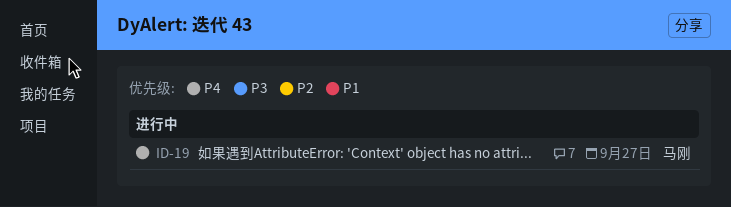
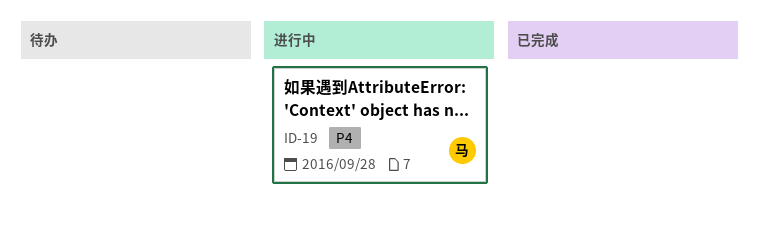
ID-19, due: Sep 27 -> Sep 28

